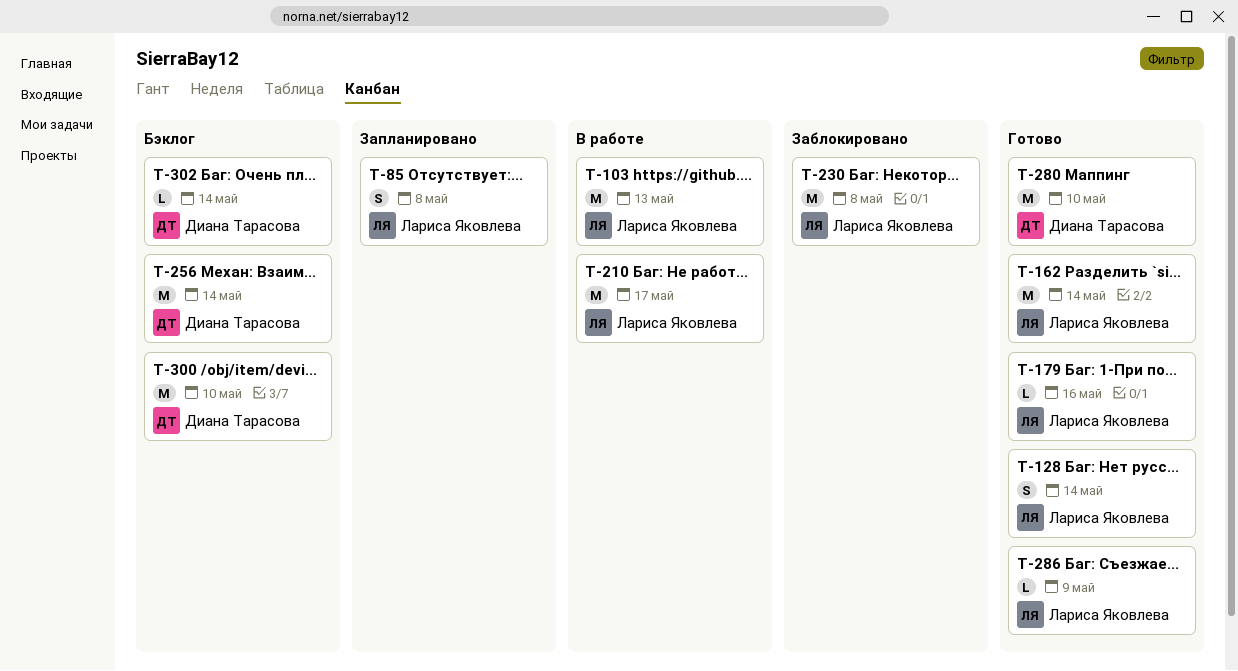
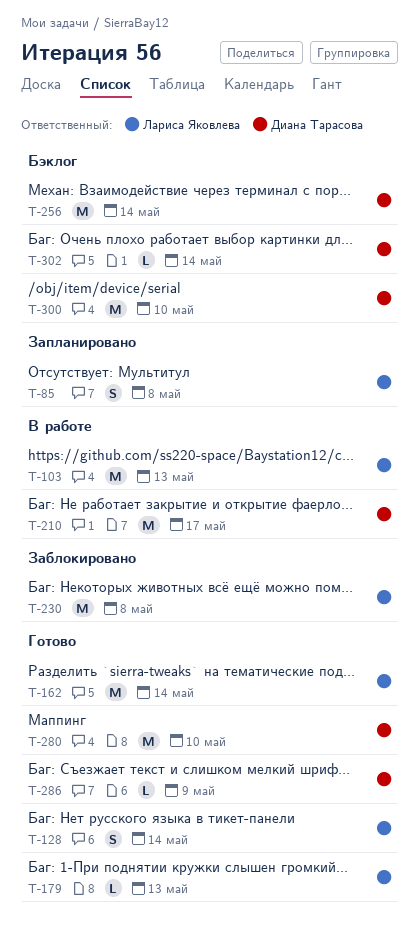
T-179, due: May 16 -> May 13
T-210, owner: Лариса Яковлева -> Диана Тарасова
T-286, owner: Лариса Яковлева -> Диана Тарасова

